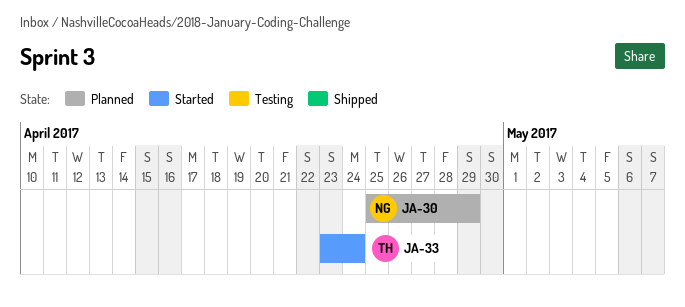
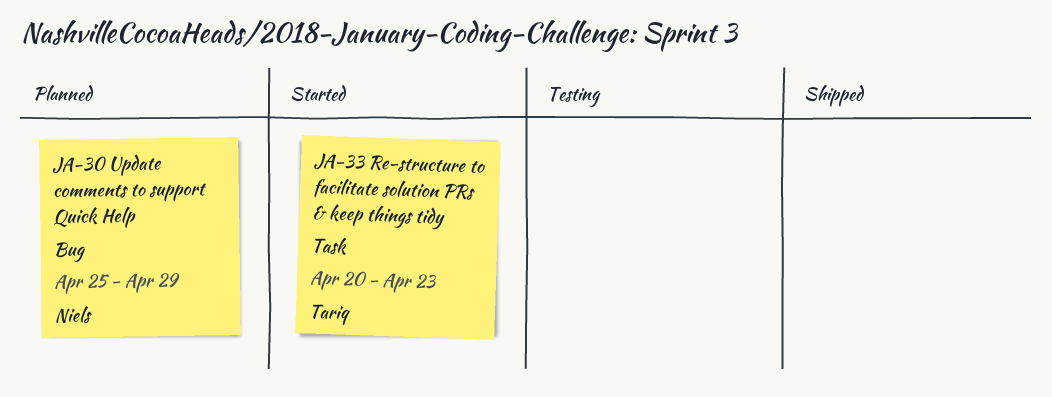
JA-33, start: Apr 23 -> Apr 20
JA-33, due: Apr 24 -> Apr 23

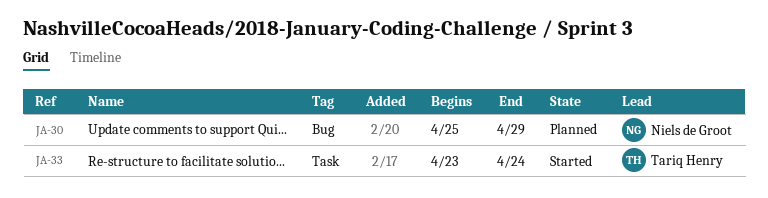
JA-33, start: Apr 20 -> Apr 23
JA-33, due: Apr 23 -> Apr 24

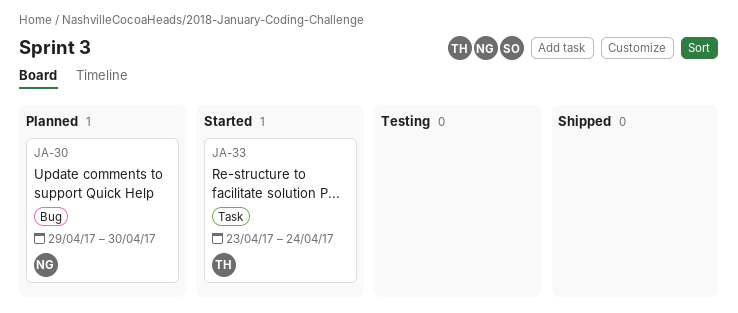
JA-30, start: Apr 25 -> Apr 29
JA-30, due: Apr 29 -> Apr 30

